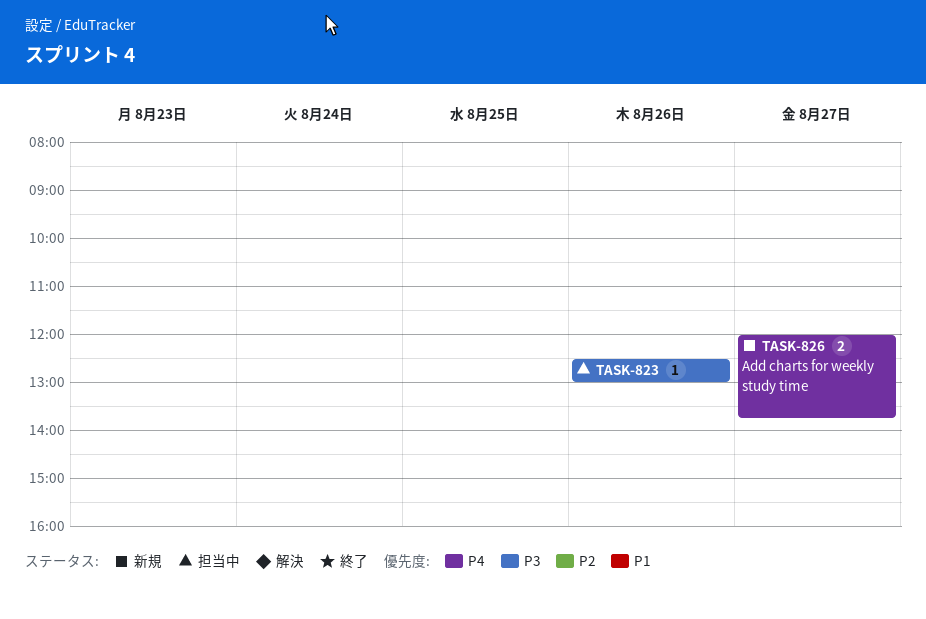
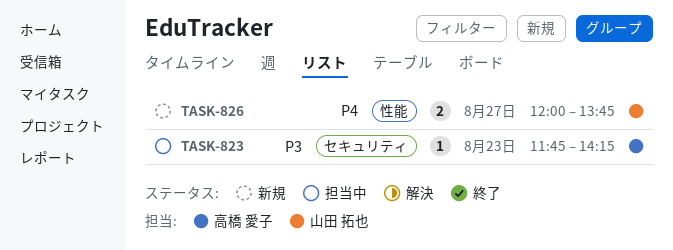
TASK-823, day: Aug 26 -> Aug 23
TASK-823, begins: 12:30 -> 11:45
TASK-823, ends: 13:00 -> 14:15

